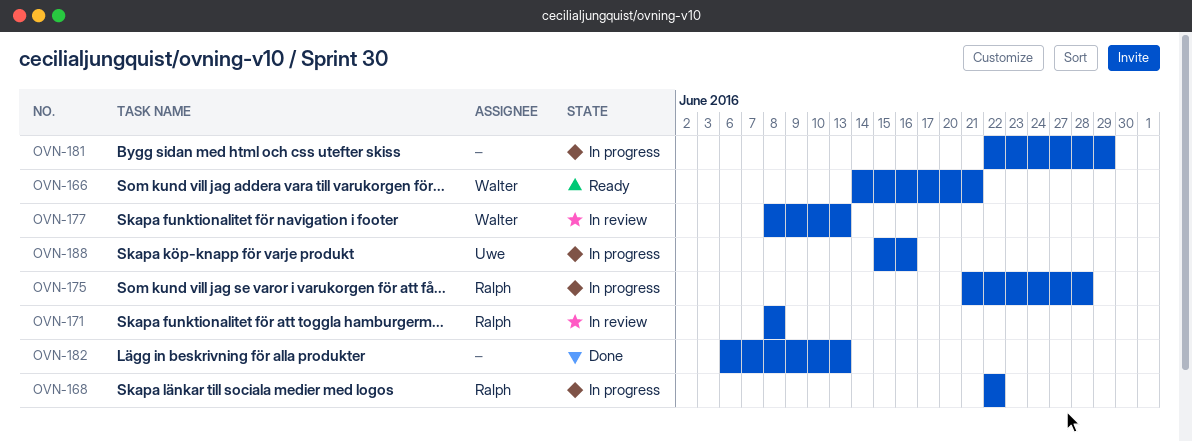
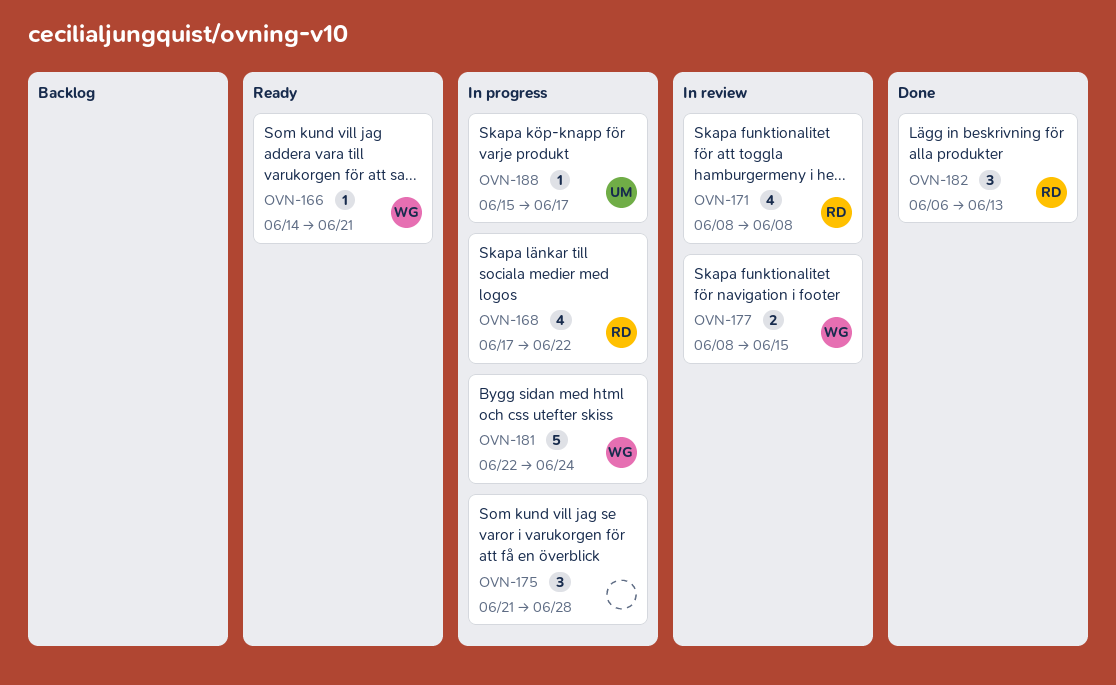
OVN-168, start: Jun 22 -> Jun 17
OVN-175, owner: Ralph -> none
OVN-177, due: Jun 13 -> Jun 15
OVN-181, owner: none -> Walter
OVN-181, due: Jun 29 -> Jun 24
OVN-182, owner: none -> Ralph
OVN-188, due: Jun 16 -> Jun 17

